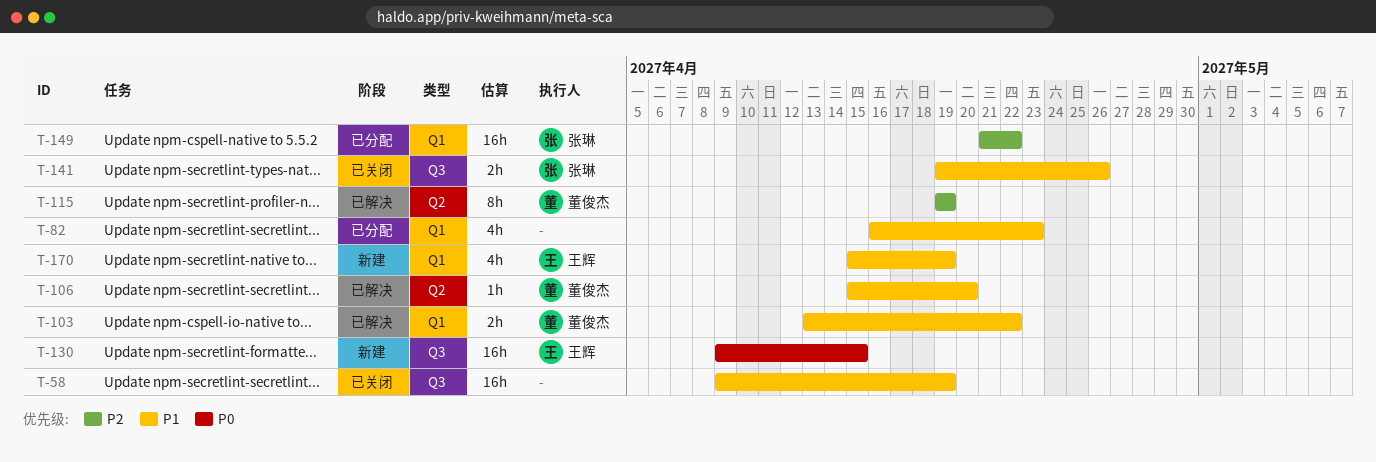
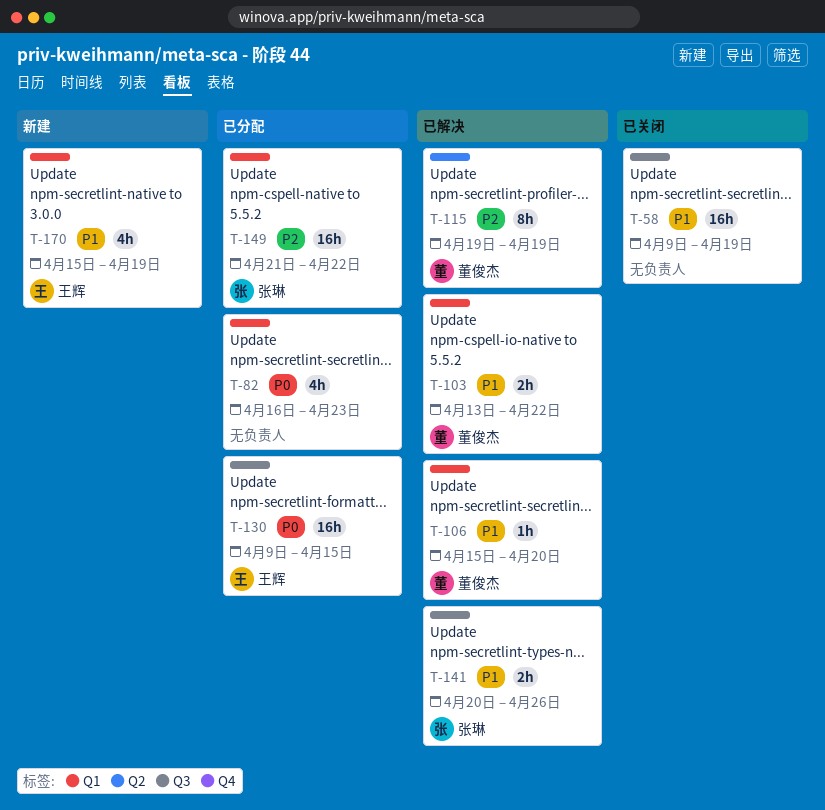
T-82, priority: P1 -> P0
T-106, label: Q2 -> Q1
T-130, status: 新建 -> 已分配
T-141, status: 已关闭 -> 已解决
T-141, start: Apr 19 -> Apr 20

